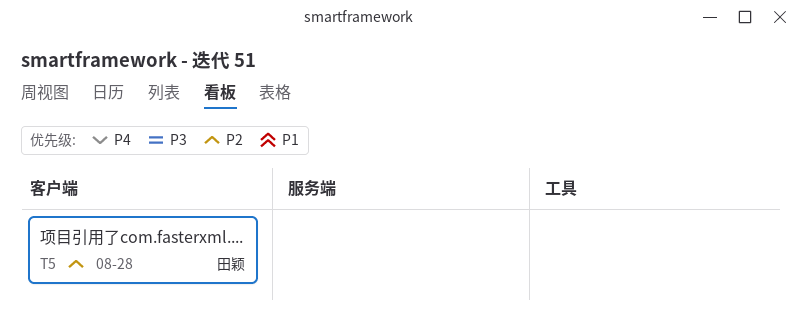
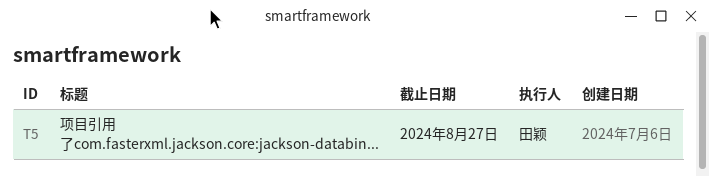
T5, due: Aug 28 -> Aug 27

